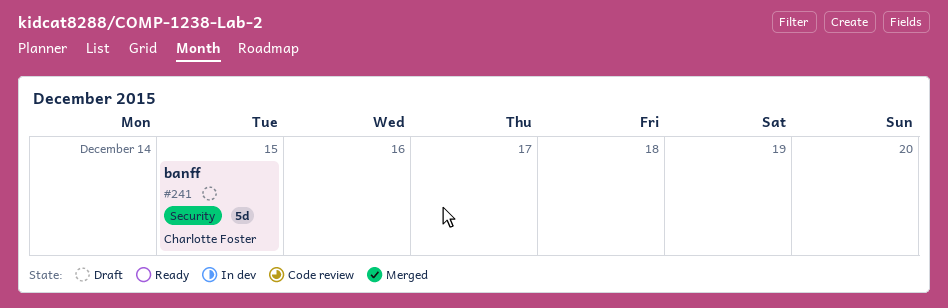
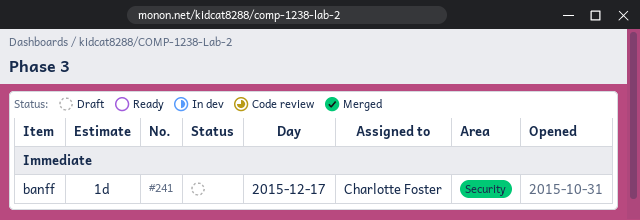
#241, estimate: 5d -> 1d
#241, day: Dec 15 -> Dec 17

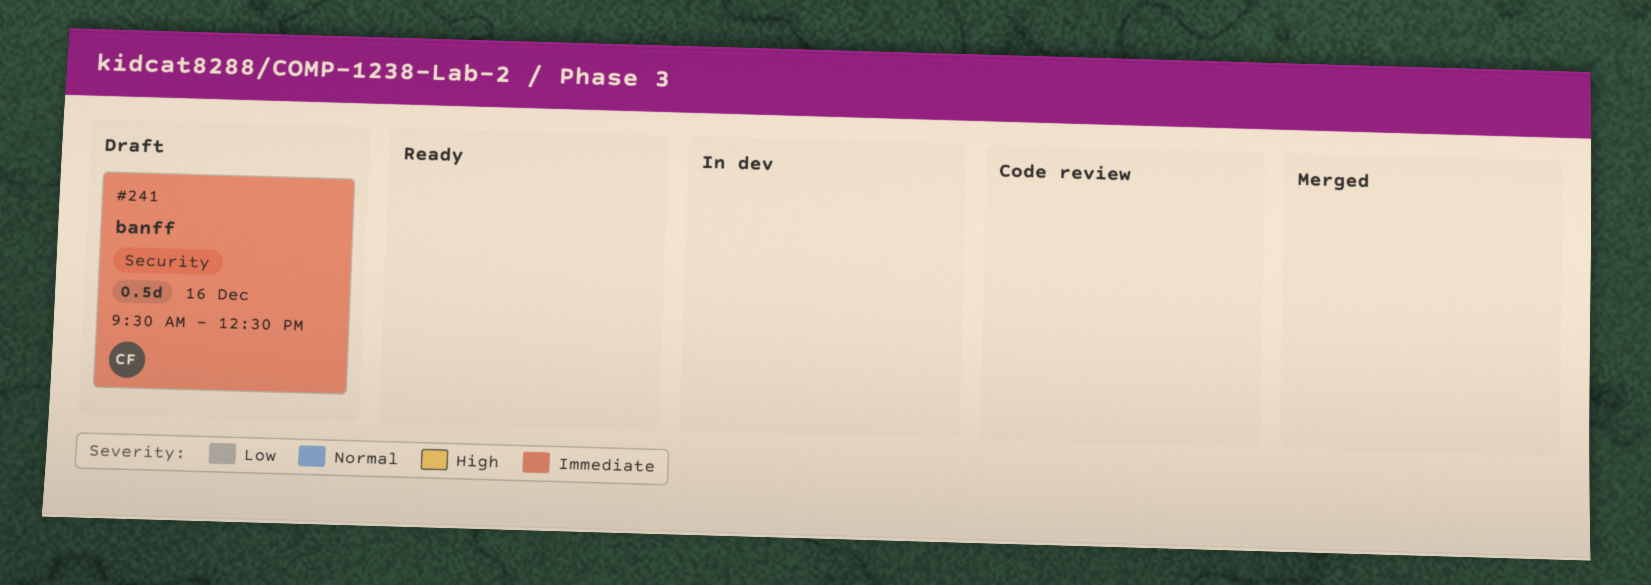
#241, estimate: 1d -> 0.5d
#241, day: Dec 17 -> Dec 16

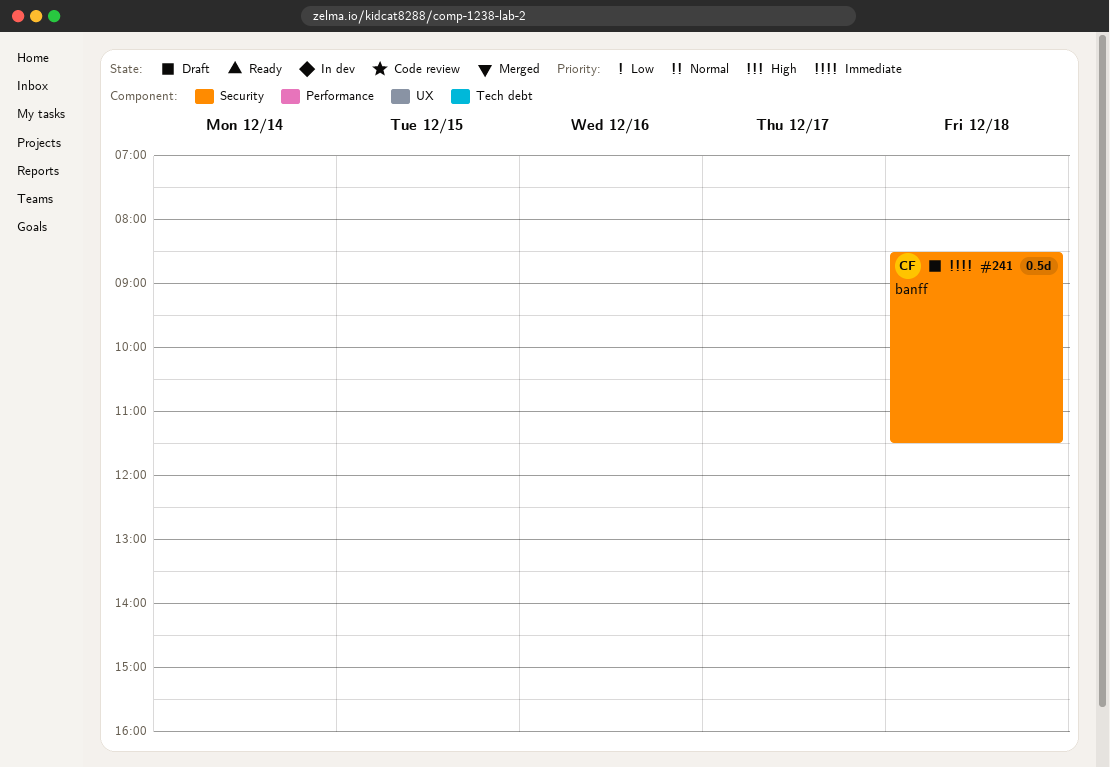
#241, day: Dec 16 -> Dec 18
#241, begins: 09:30 -> 08:30
#241, ends: 12:30 -> 11:30

